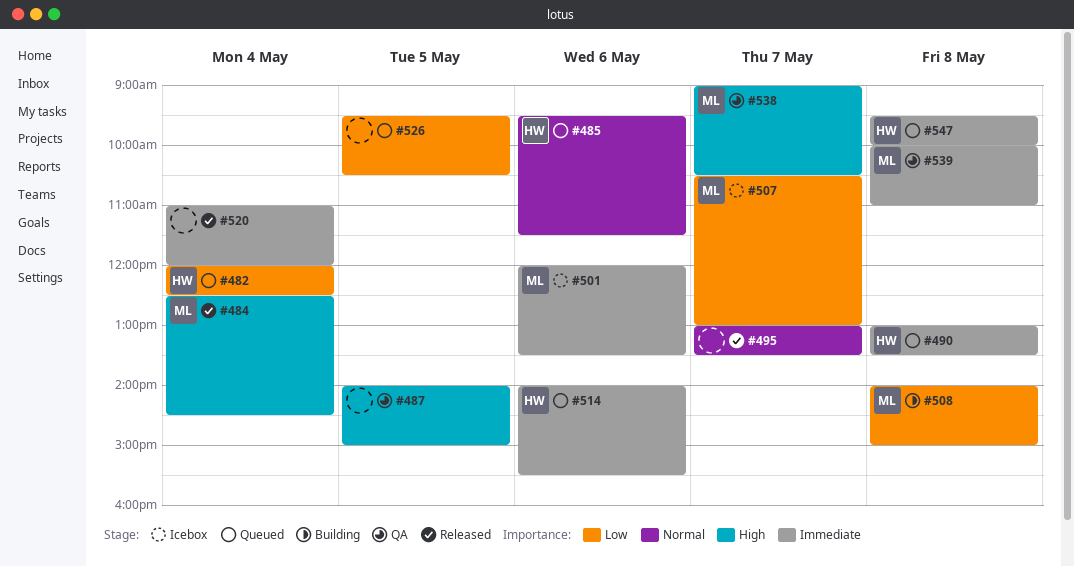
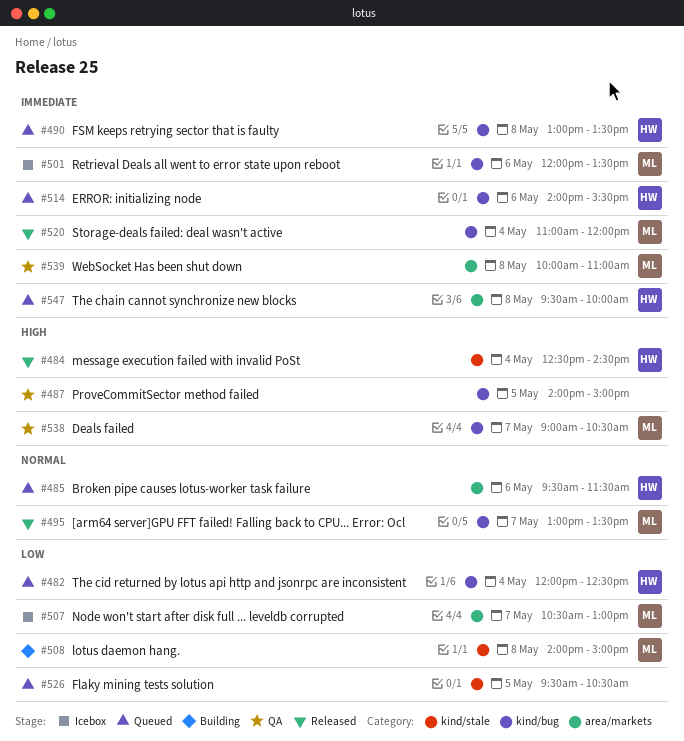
#484, owner: ML -> HW
#495, owner: none -> ML
#520, owner: none -> ML

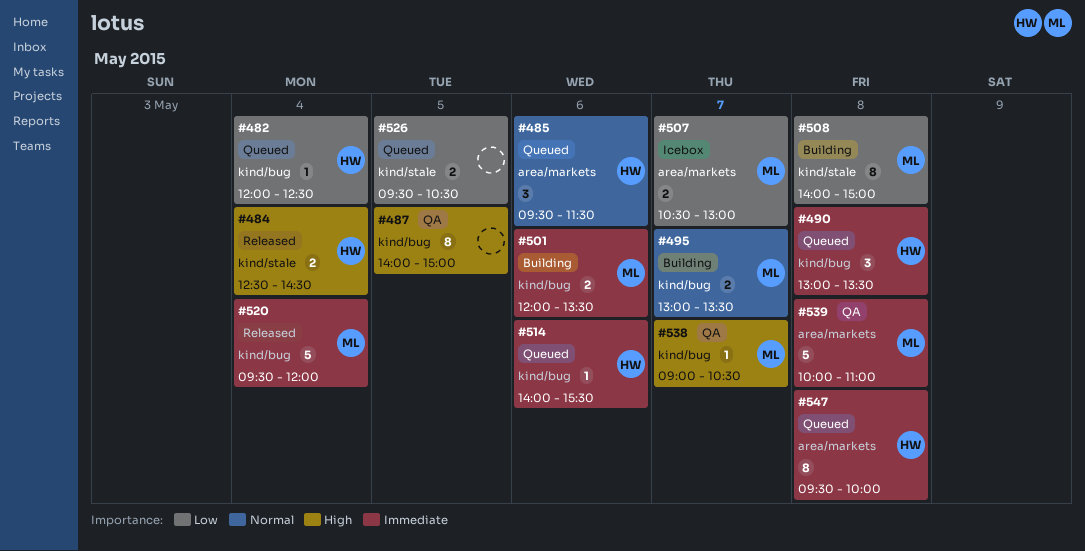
#495, status: Released -> Building
#501, status: Icebox -> Building
#520, begins: 11:00 -> 09:30

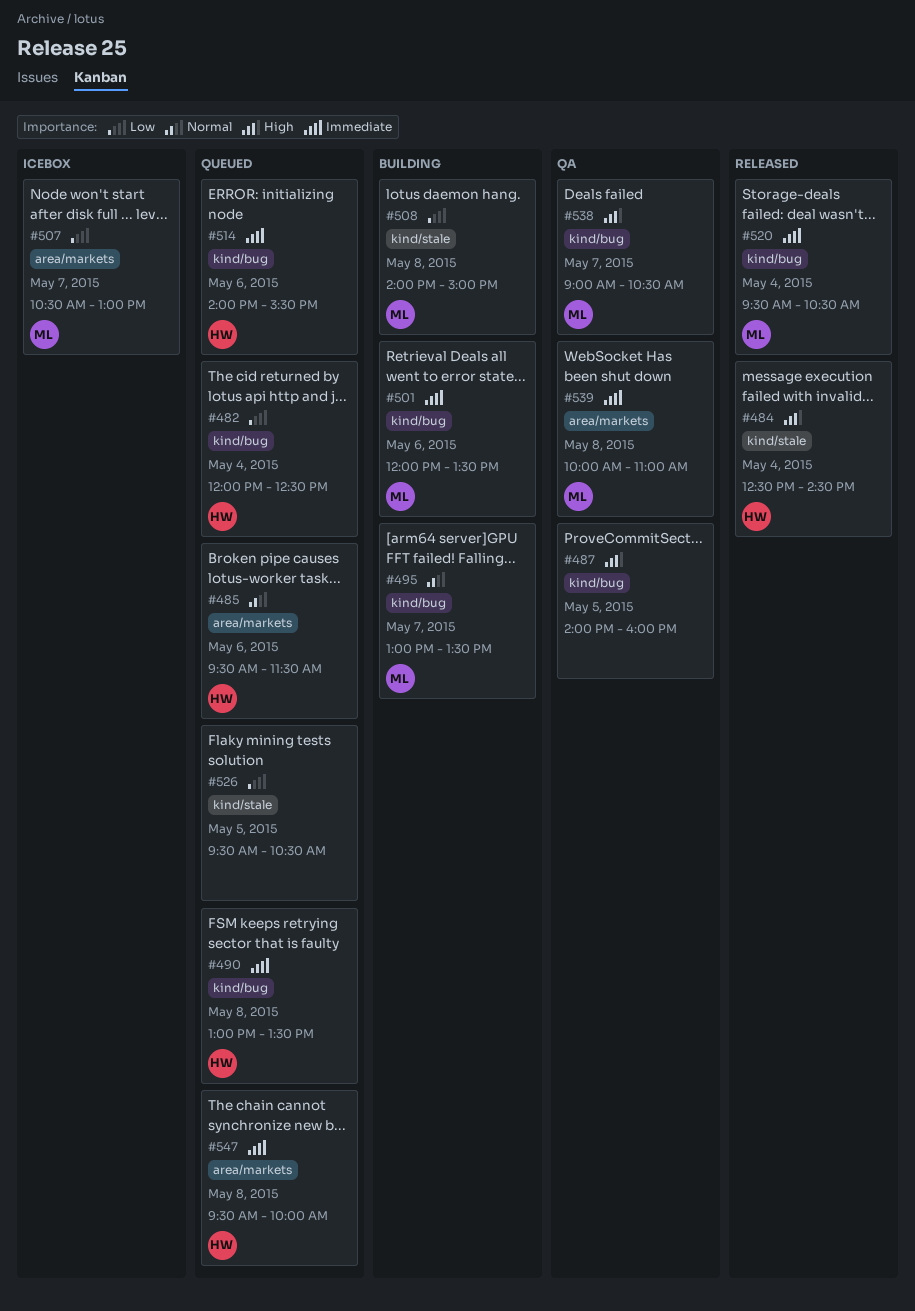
#487, ends: 15:00 -> 16:00
#520, ends: 12:00 -> 10:30

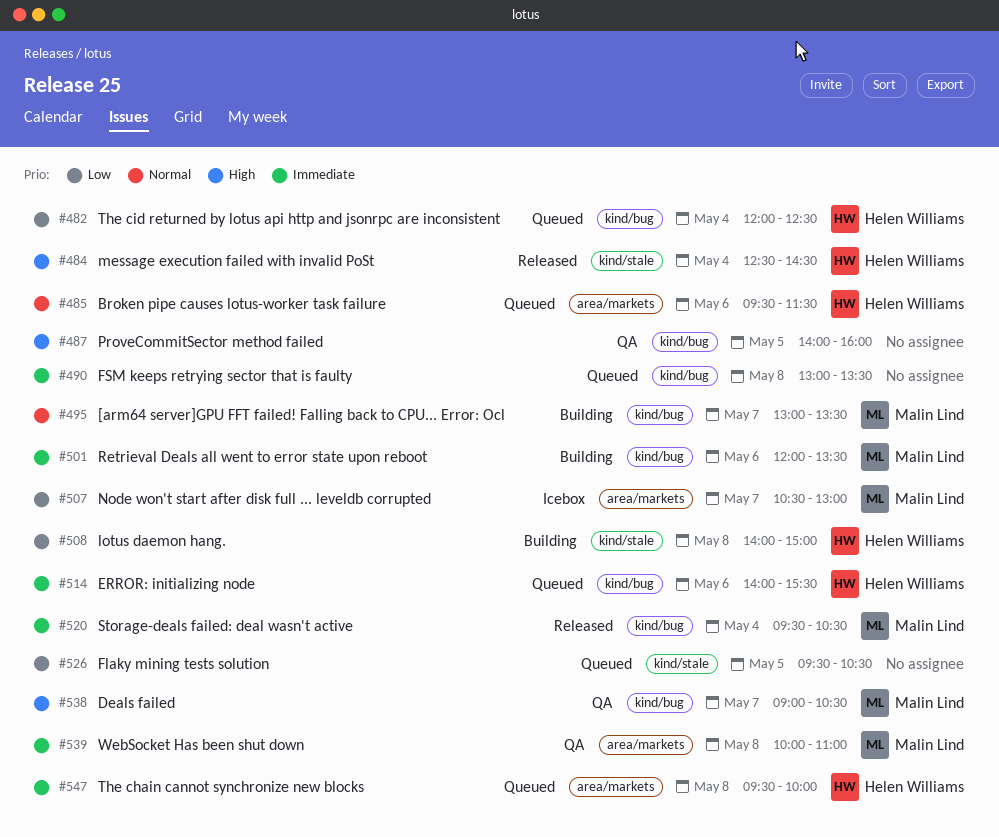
#490, owner: Helen Williams -> none
#508, owner: Malin Lind -> Helen Williams

